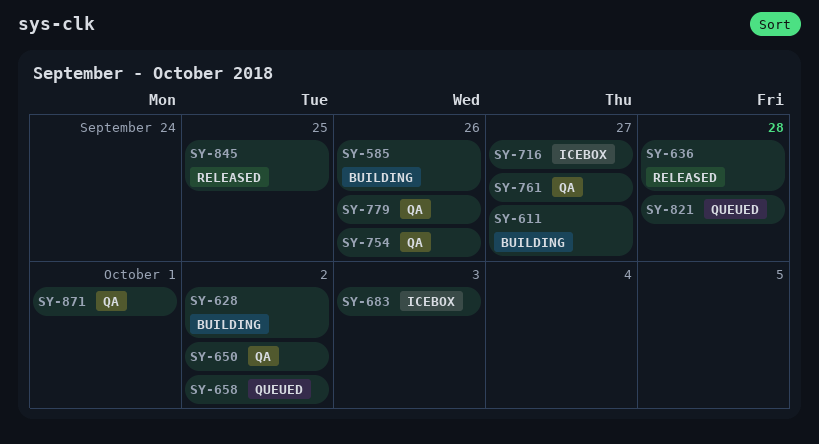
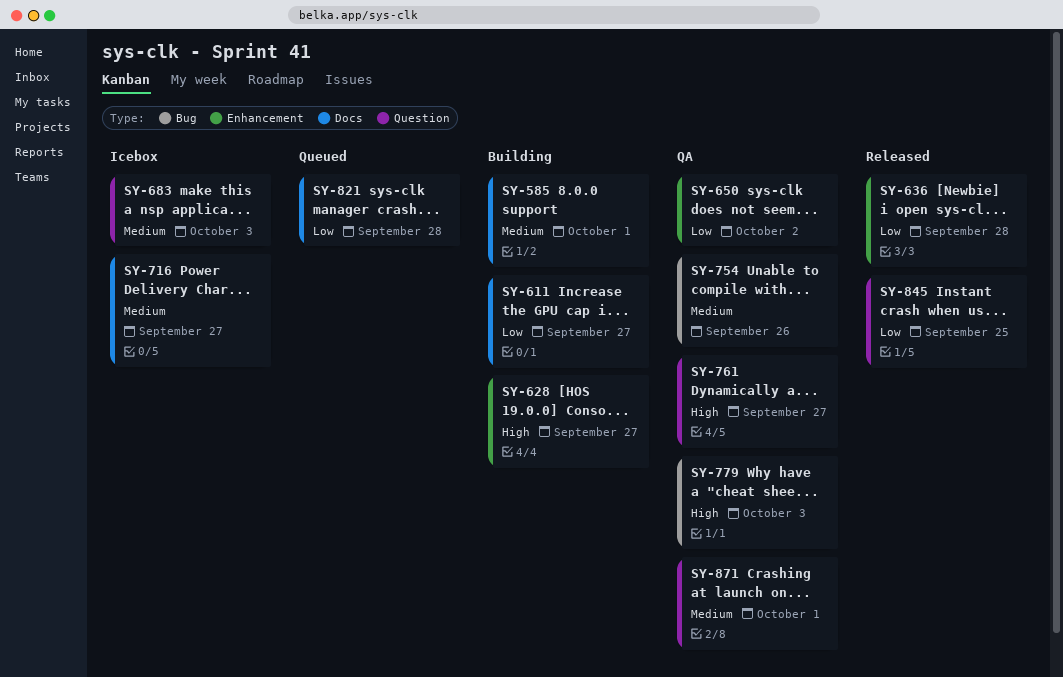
SY-585, due: Sep 26 -> Oct 1
SY-628, due: Oct 2 -> Sep 27
SY-658: present -> none
SY-779, due: Sep 26 -> Oct 3

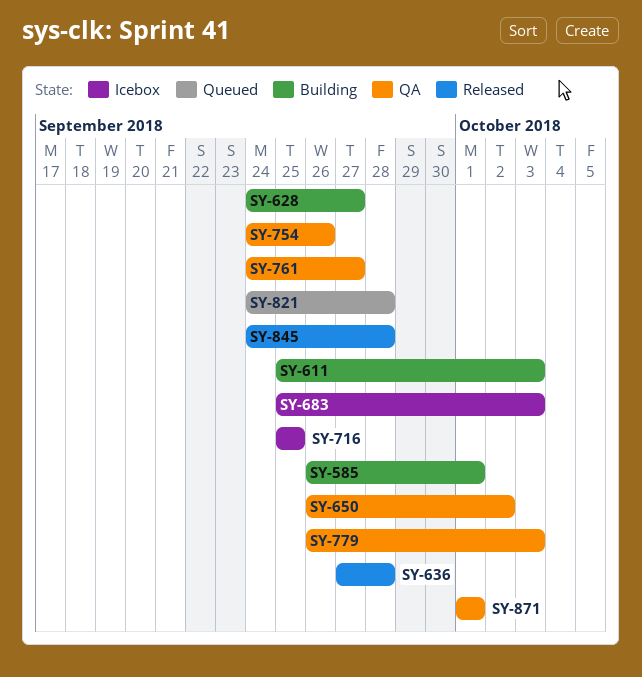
SY-611, due: Sep 27 -> Oct 3
SY-716, due: Sep 27 -> Sep 25
SY-845, due: Sep 25 -> Sep 28

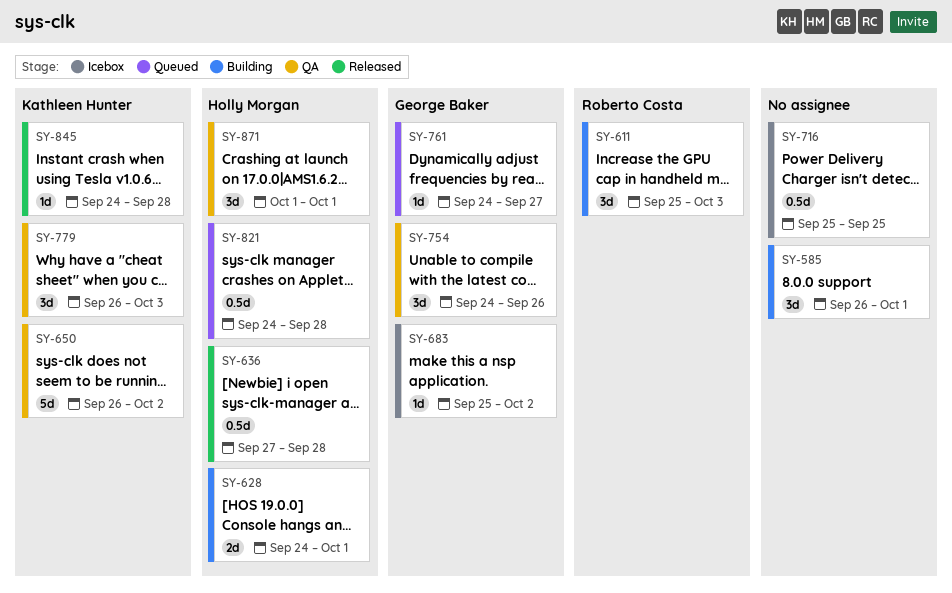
SY-628, due: Sep 27 -> Oct 1
SY-683, due: Oct 3 -> Oct 2
SY-761, status: QA -> Queued

